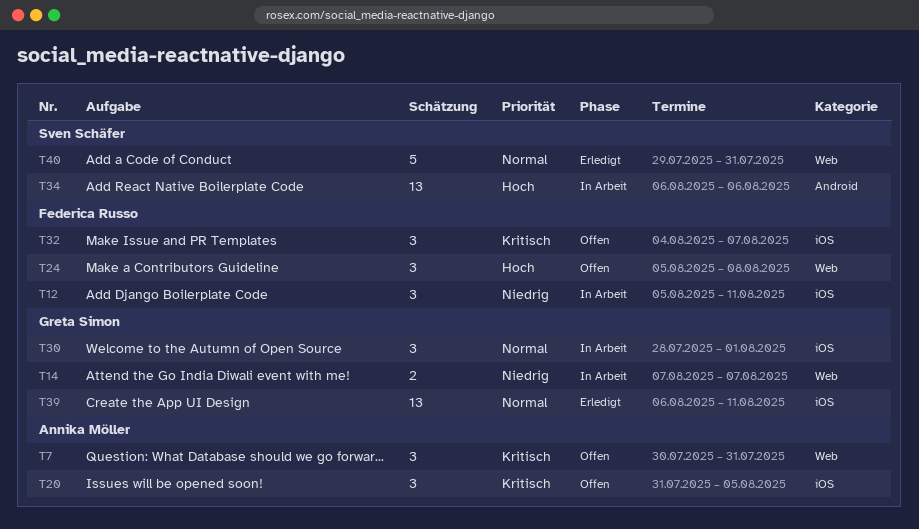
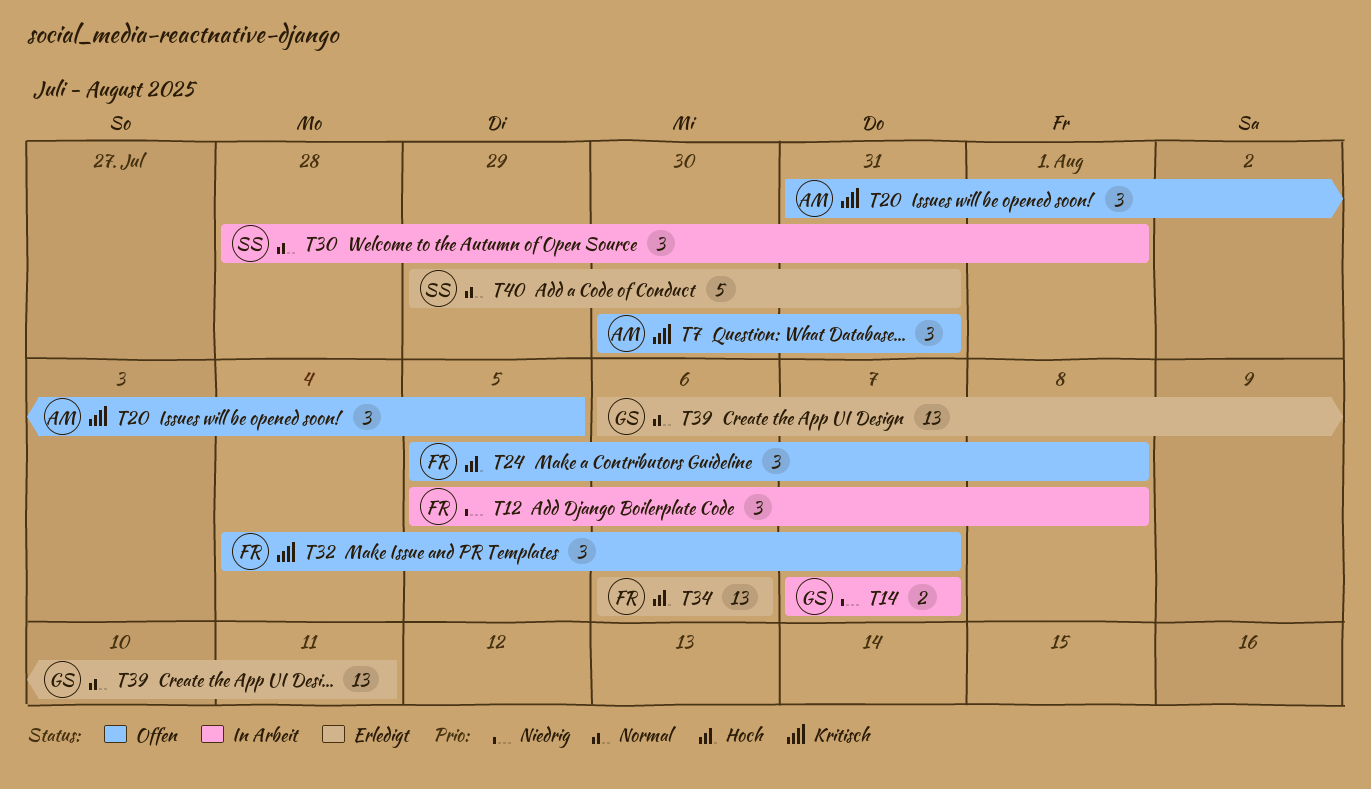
T12, due: Aug 11 -> Aug 8
T30, owner: Greta Simon -> Sven Schäfer
T34, status: In Arbeit -> Erledigt
T34, owner: Sven Schäfer -> Federica Russo

